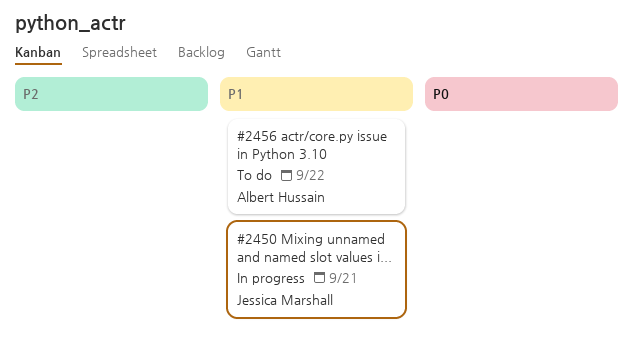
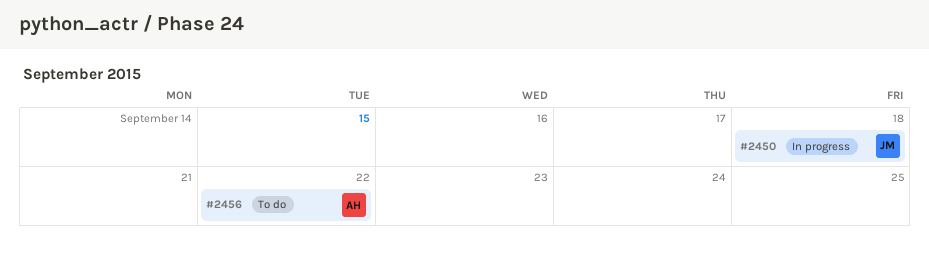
#2450, due: Sep 21 -> Sep 18

